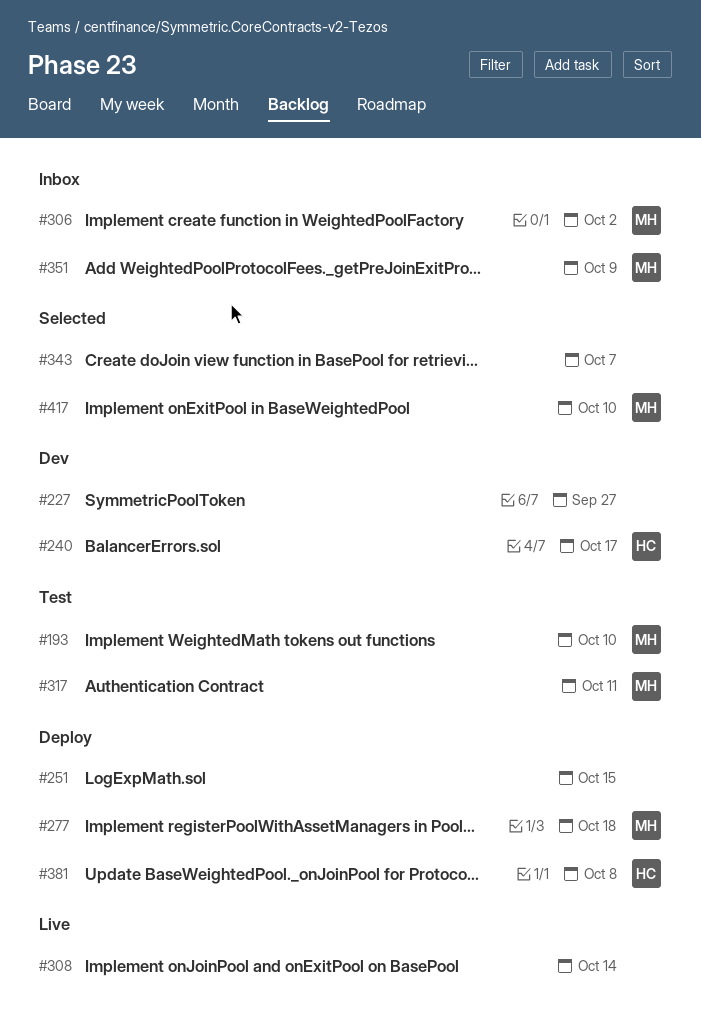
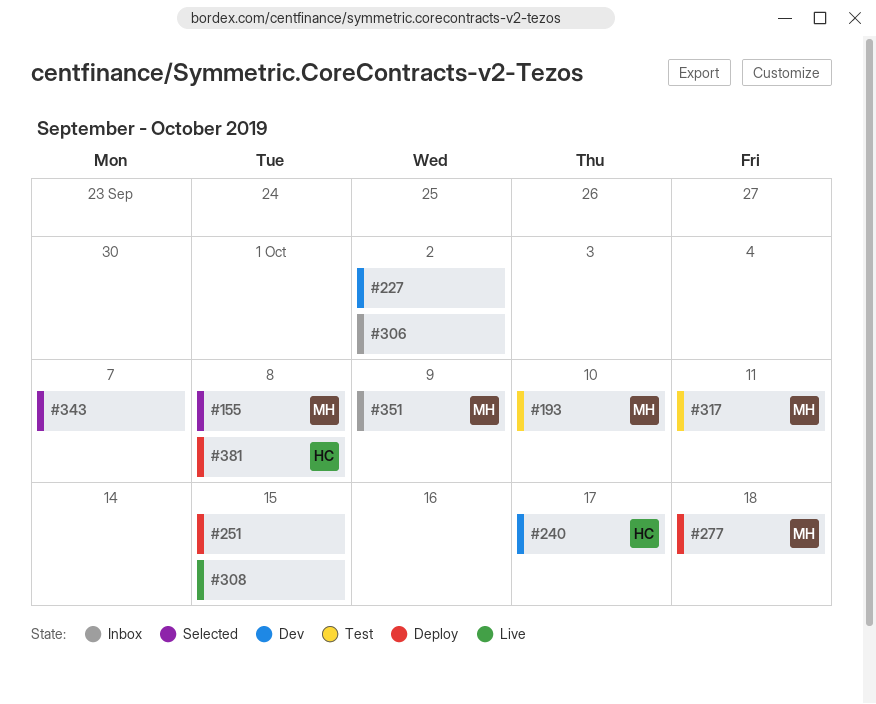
#155: none -> present
#227, due: Sep 27 -> Oct 2
#306, owner: MH -> none
#308, due: Oct 14 -> Oct 15
#417: present -> none

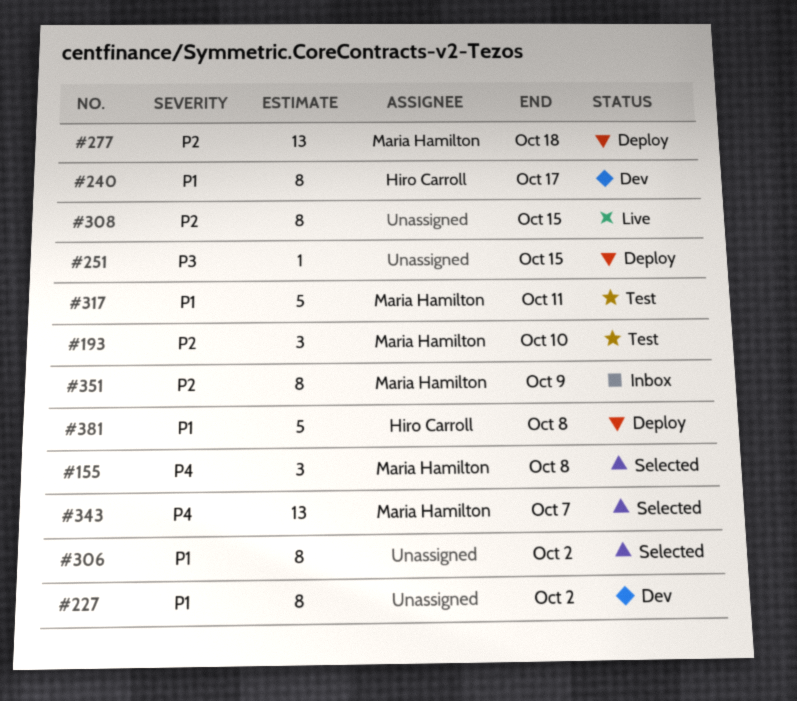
#306, status: Inbox -> Selected
#343, owner: none -> Maria Hamilton

